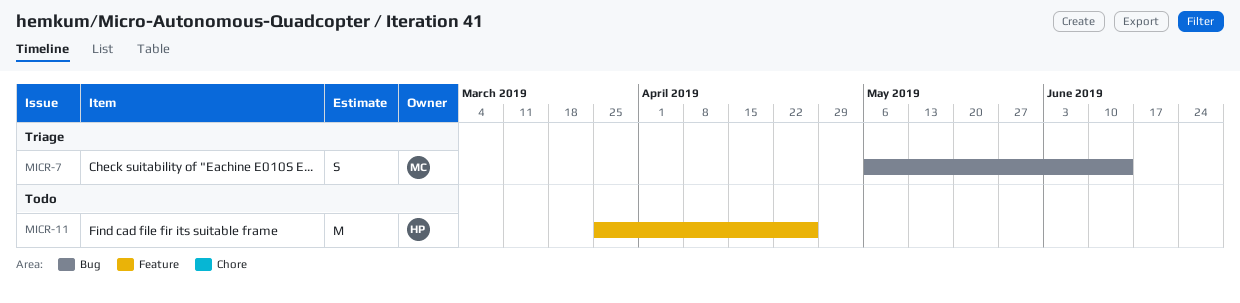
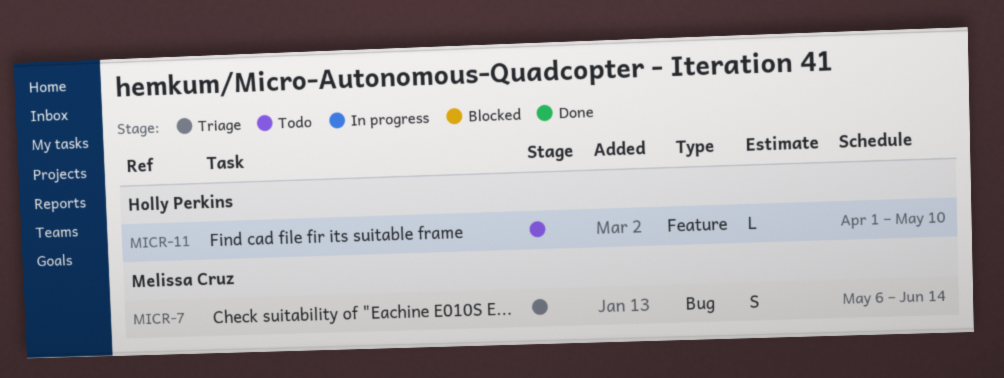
MICR-11, estimate: M -> L
MICR-11, start: Mar 25 -> Apr 1
MICR-11, due: Apr 26 -> May 10

